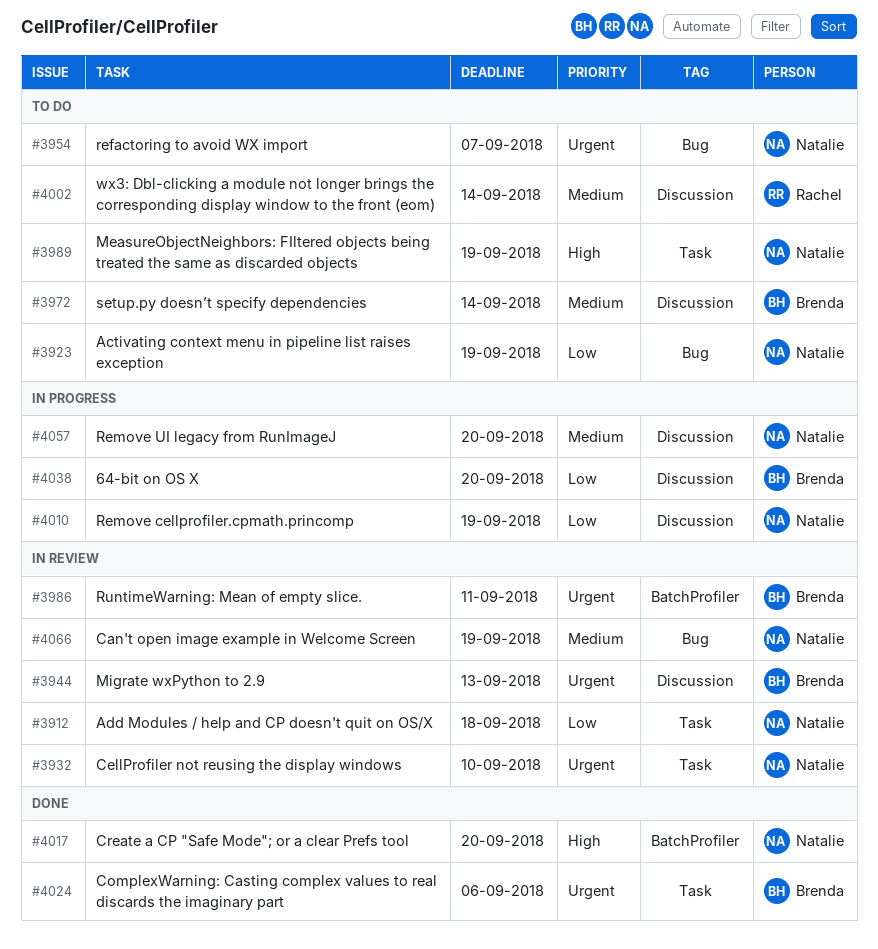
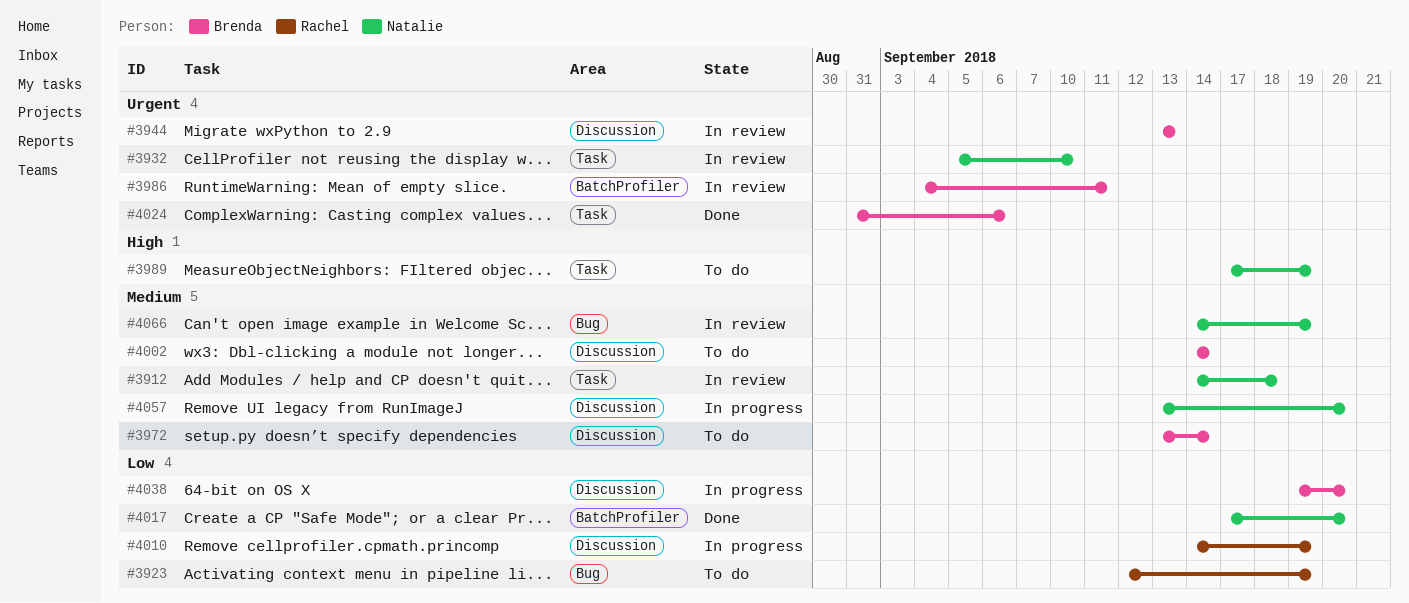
#3912, priority: Low -> Medium
#3923, owner: Natalie -> Rachel
#3954: present -> none
#4002, owner: Rachel -> Brenda
#4010, owner: Natalie -> Rachel
#4017, priority: High -> Low

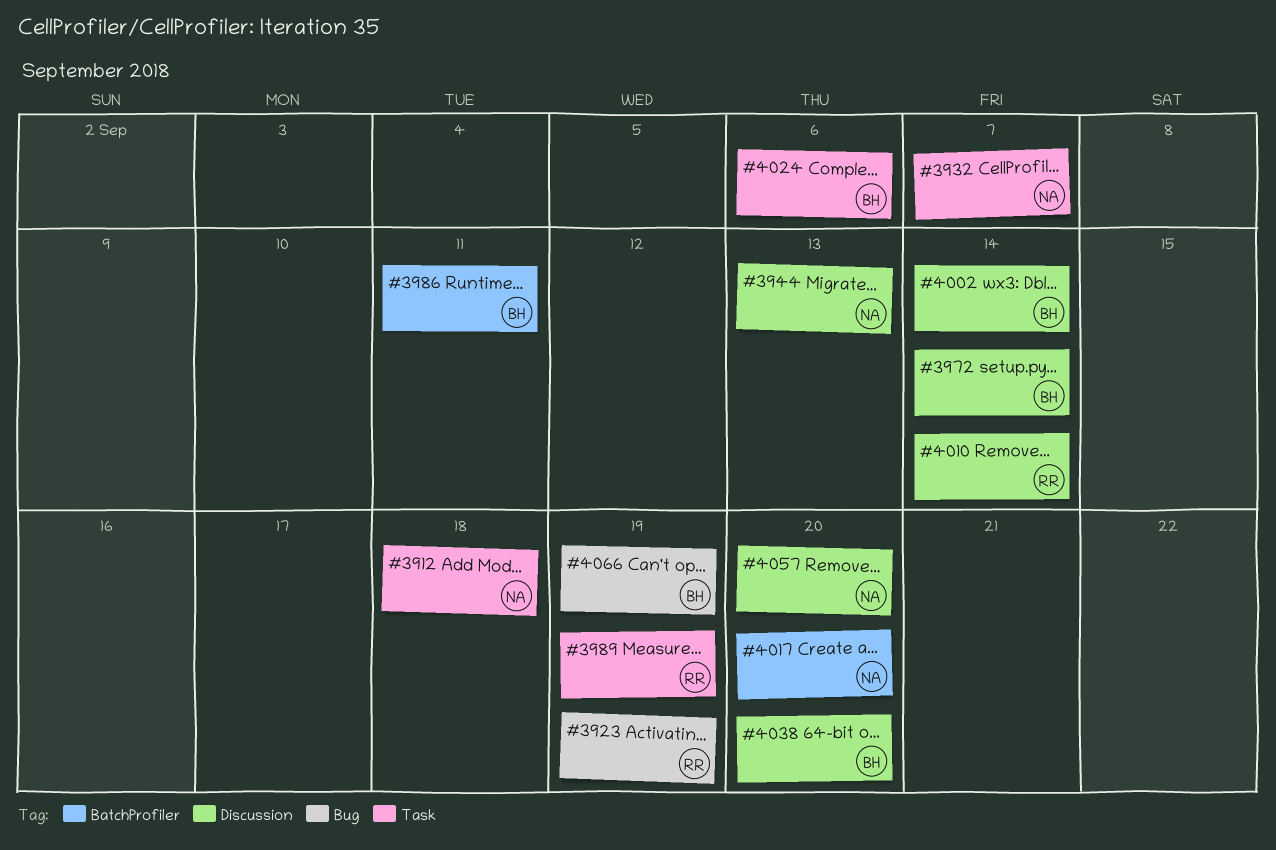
#3932, due: Sep 10 -> Sep 7
#3944, owner: Brenda -> Natalie
#3989, owner: Natalie -> Rachel
#4010, due: Sep 19 -> Sep 14
#4066, owner: Natalie -> Brenda

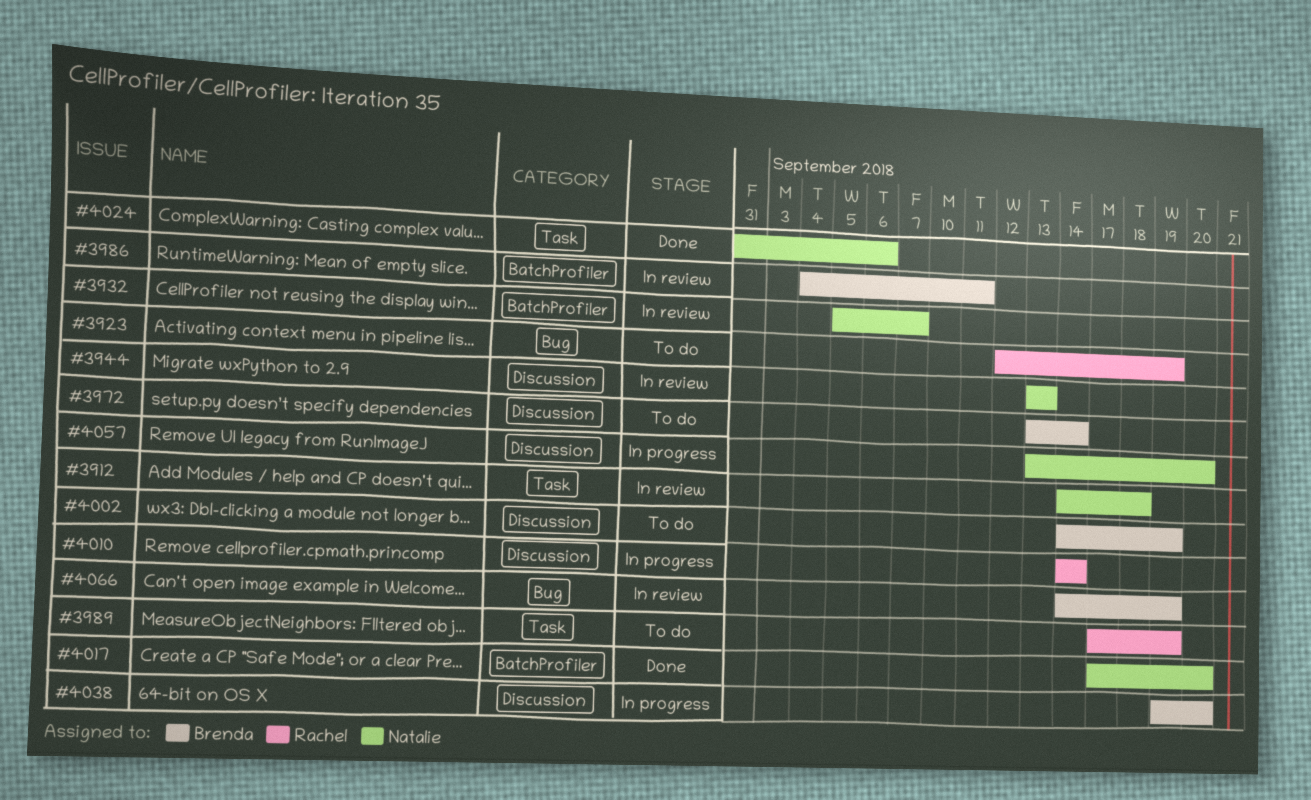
#3932, label: Task -> BatchProfiler
#4002, due: Sep 14 -> Sep 19
#4024, owner: Brenda -> Natalie

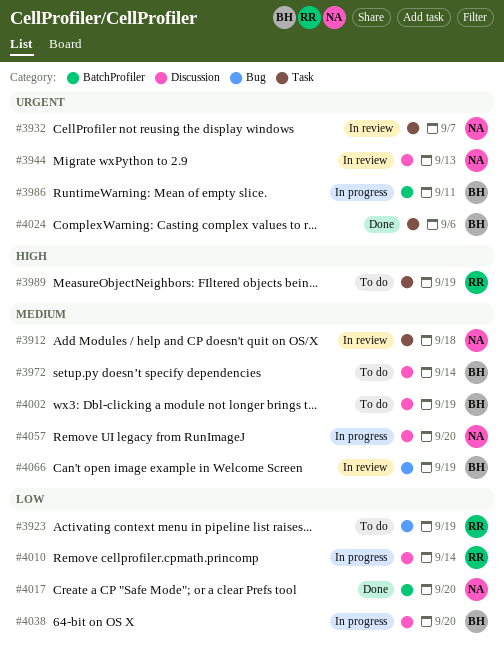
#3932, label: BatchProfiler -> Task
#3986, status: In review -> In progress
#4024, owner: Natalie -> Brenda

